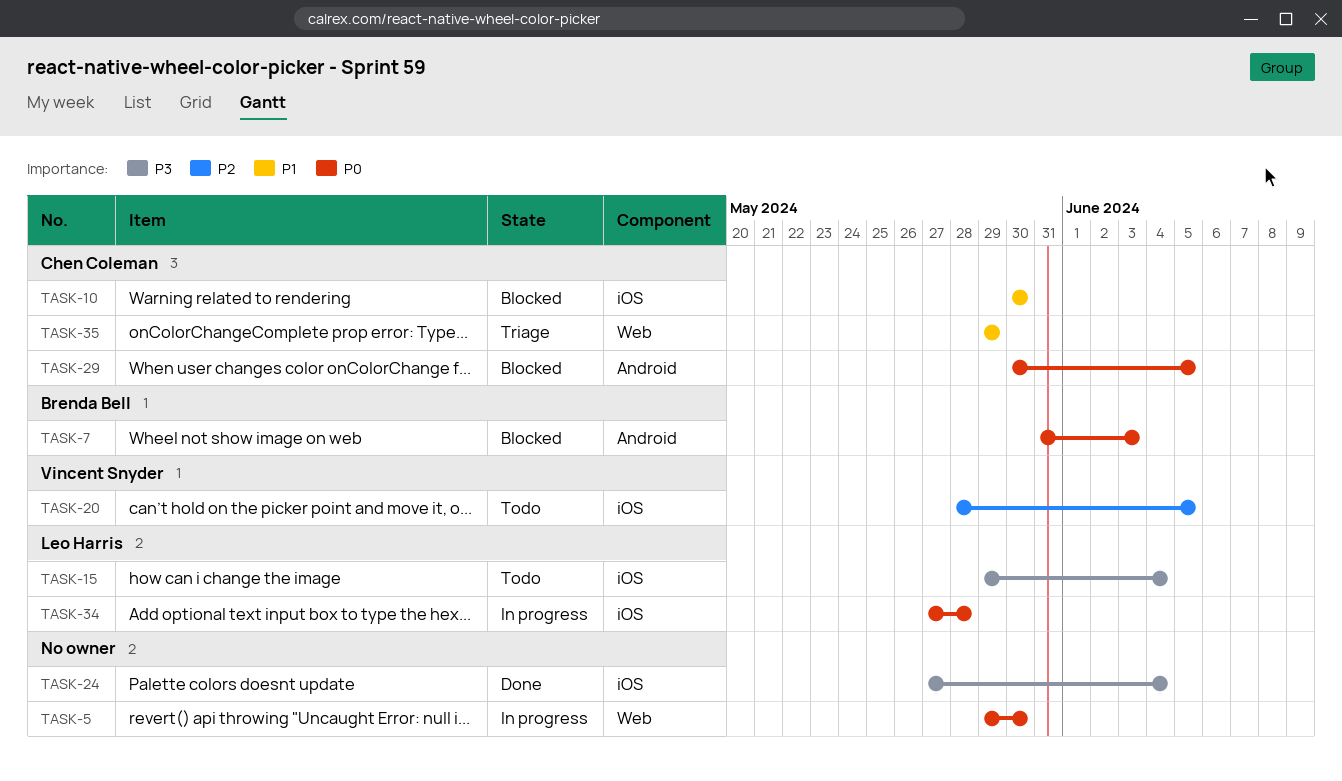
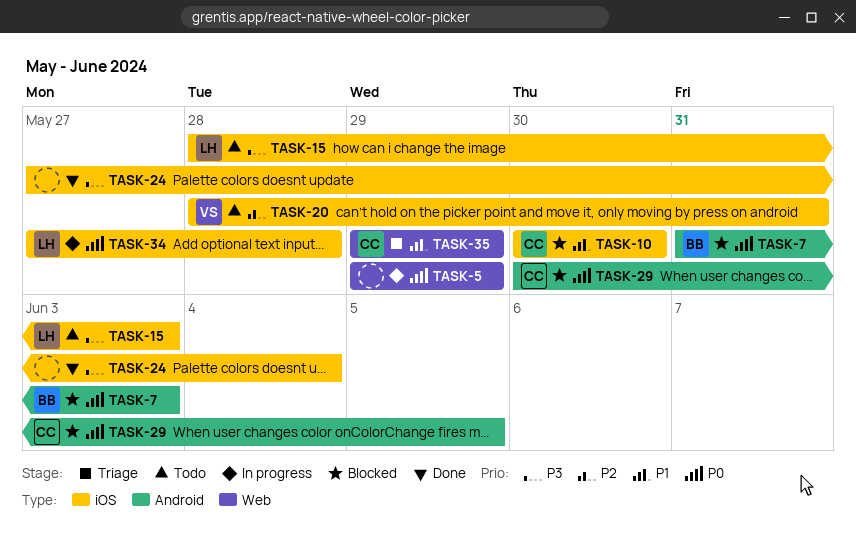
TASK-5, due: May 30 -> May 29
TASK-15, start: May 29 -> May 28
TASK-15, due: Jun 4 -> Jun 3
TASK-20, due: Jun 5 -> May 31

